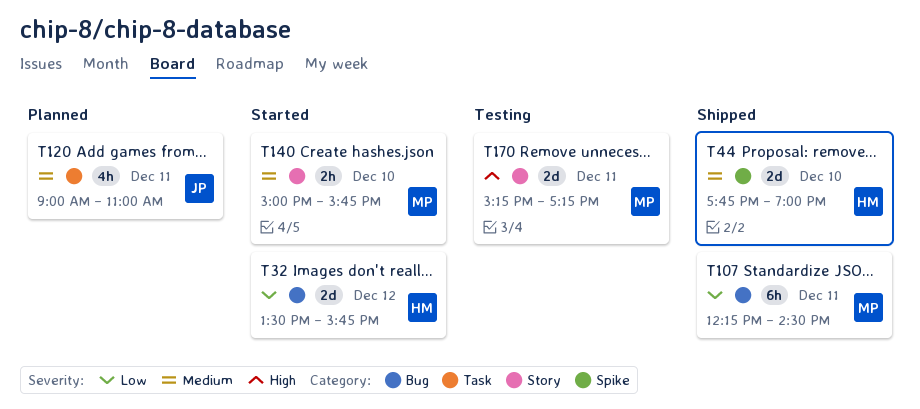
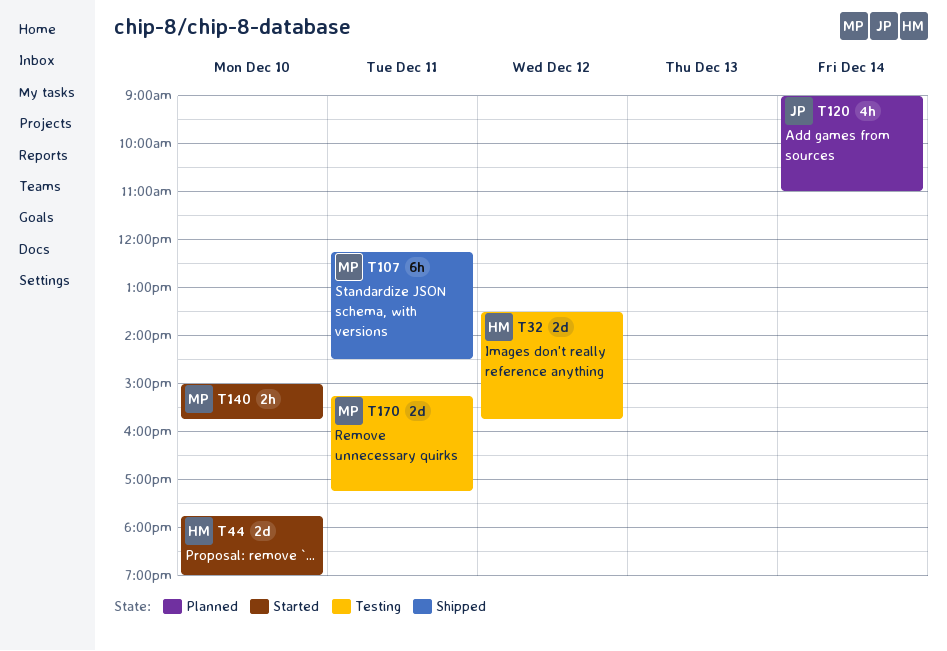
T32, status: Started -> Testing
T44, status: Shipped -> Started
T120, day: Dec 11 -> Dec 14

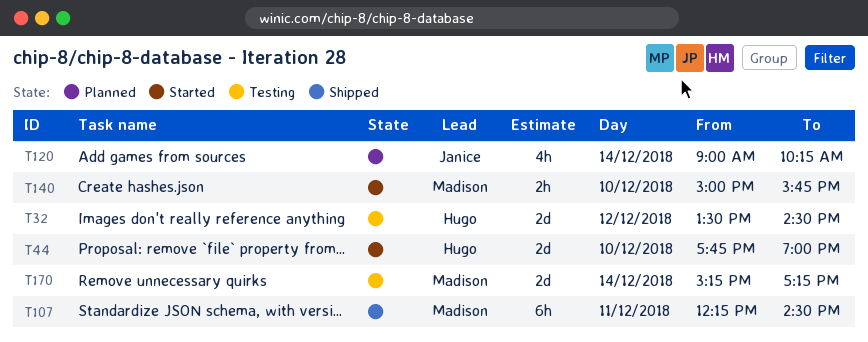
T32, ends: 15:45 -> 14:30
T120, ends: 11:00 -> 10:15
T170, day: Dec 11 -> Dec 14

